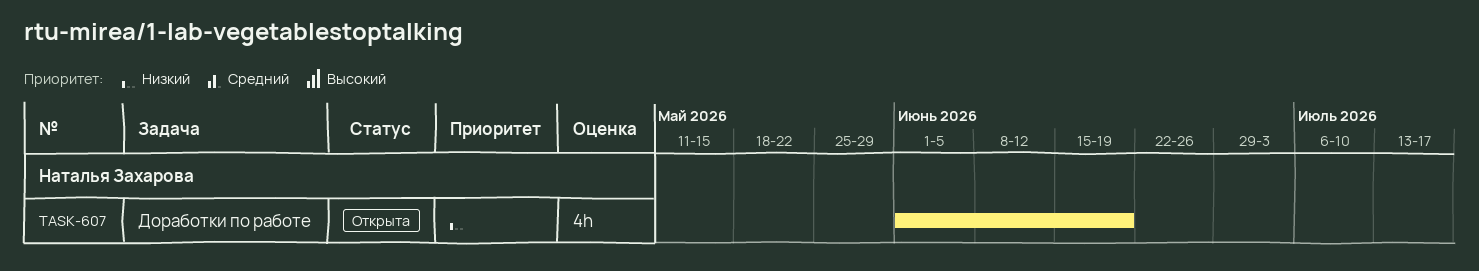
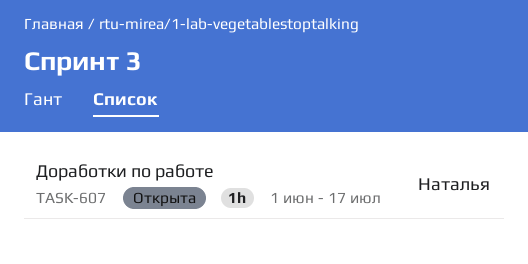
TASK-607, estimate: 4h -> 1h
TASK-607, due: Jun 19 -> Jul 17

